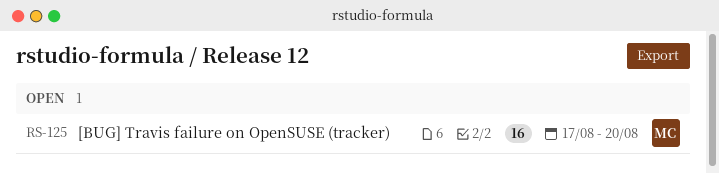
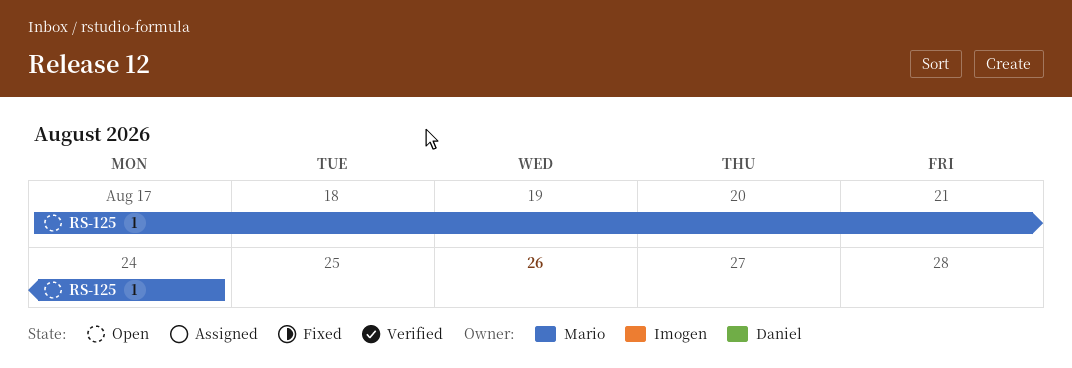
RS-125, estimate: 16 -> 1
RS-125, due: Aug 20 -> Aug 24

